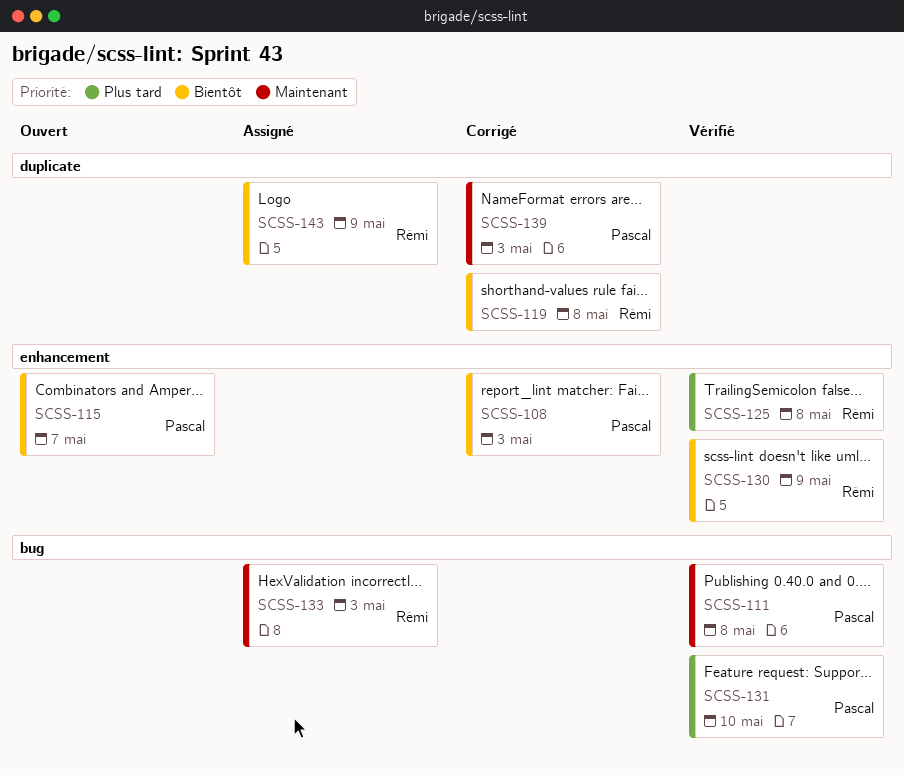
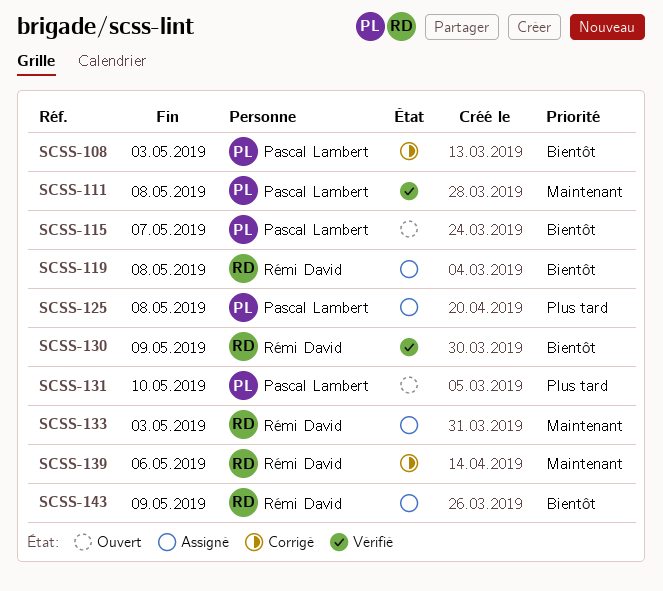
SCSS-119, status: Corrigé -> Assigné
SCSS-125, status: Vérifié -> Assigné
SCSS-125, owner: Rémi David -> Pascal Lambert
SCSS-131, status: Vérifié -> Ouvert
SCSS-139, owner: Pascal Lambert -> Rémi David
SCSS-139, due: May 3 -> May 6

